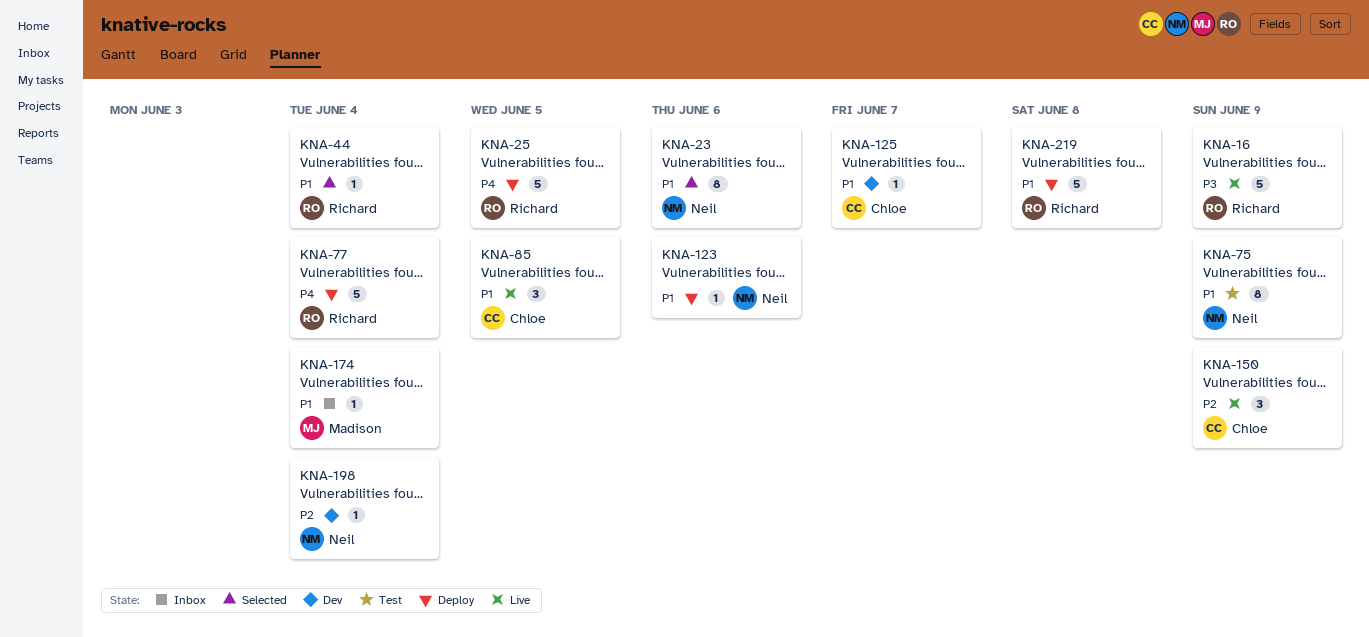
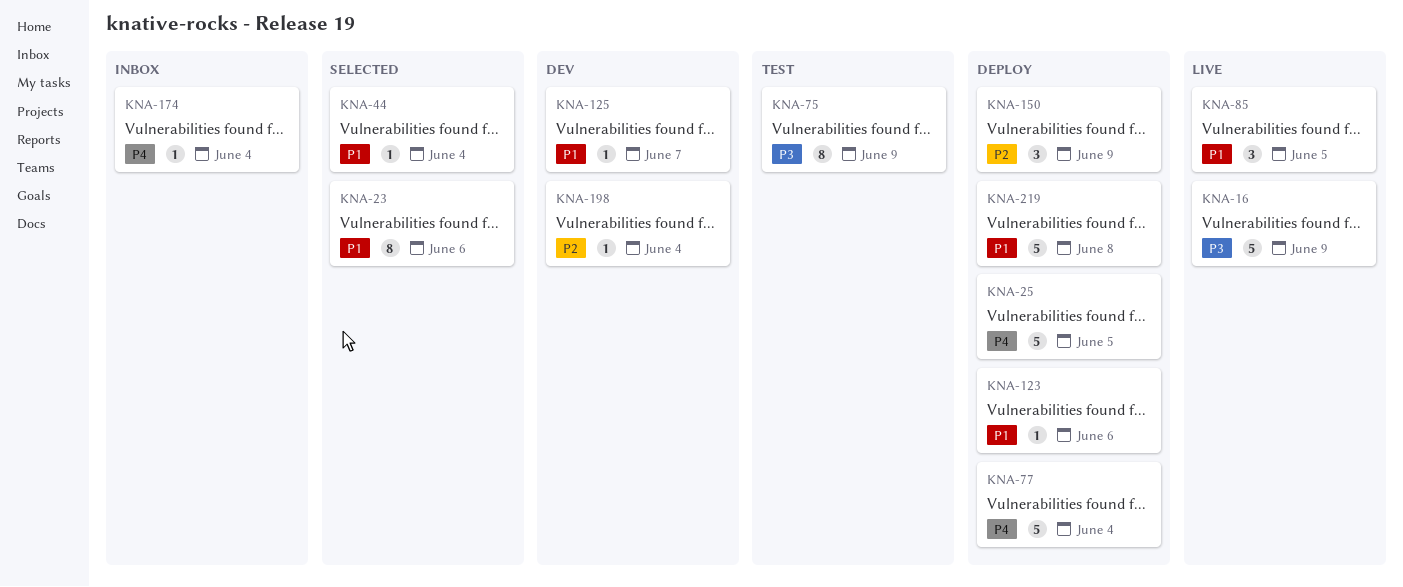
KNA-75, priority: P1 -> P3
KNA-150, status: Live -> Deploy
KNA-174, priority: P1 -> P4

